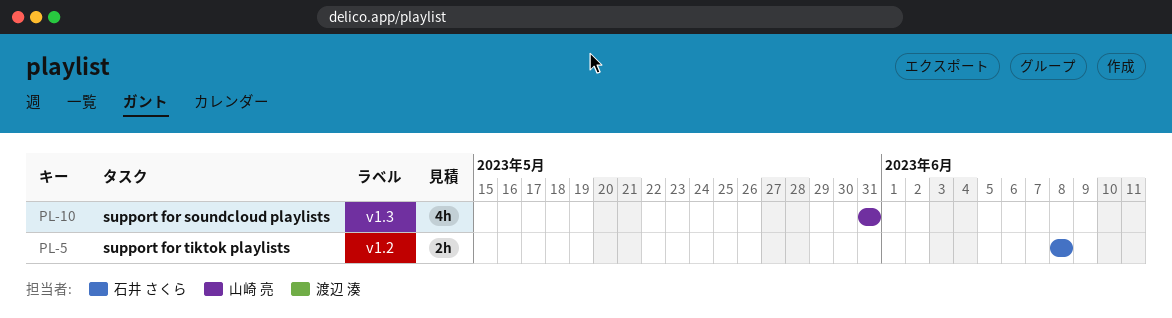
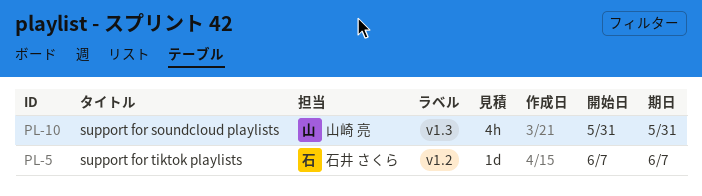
PL-5, estimate: 2h -> 1d
PL-5, start: Jun 8 -> Jun 7
PL-5, due: Jun 8 -> Jun 7

